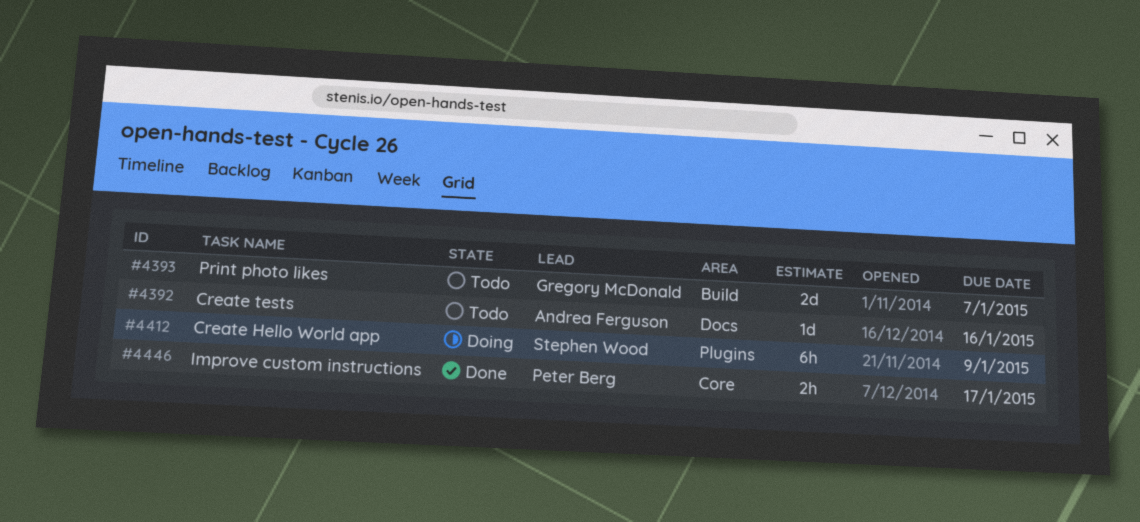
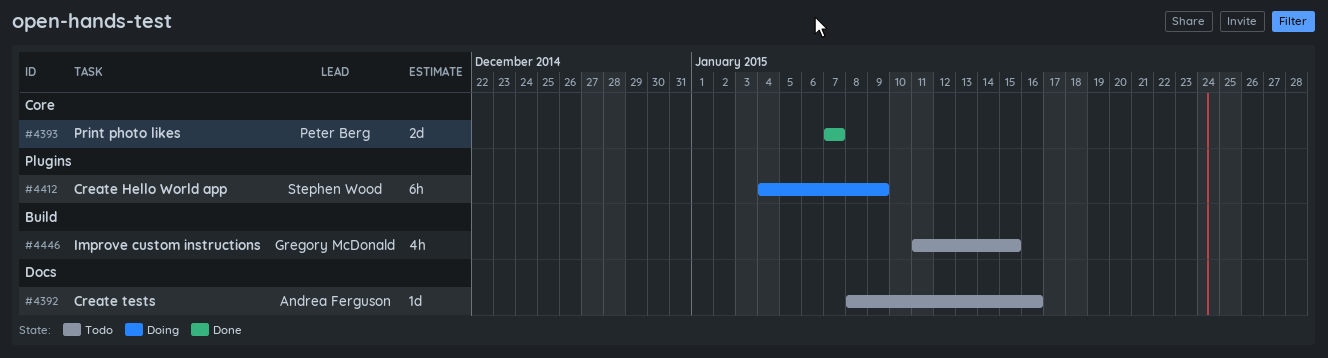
#4393, status: Todo -> Done
#4393, owner: Gregory McDonald -> Peter Berg
#4393, label: Build -> Core
#4446, status: Done -> Todo
#4446, owner: Peter Berg -> Gregory McDonald
#4446, label: Core -> Build
#4446, estimate: 2h -> 4h
#4446, due: Jan 17 -> Jan 15

